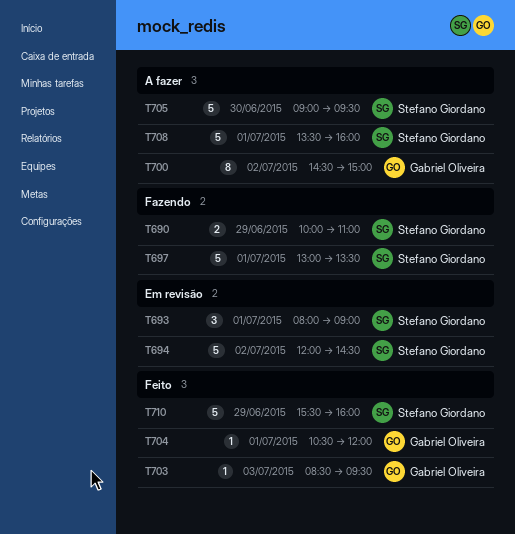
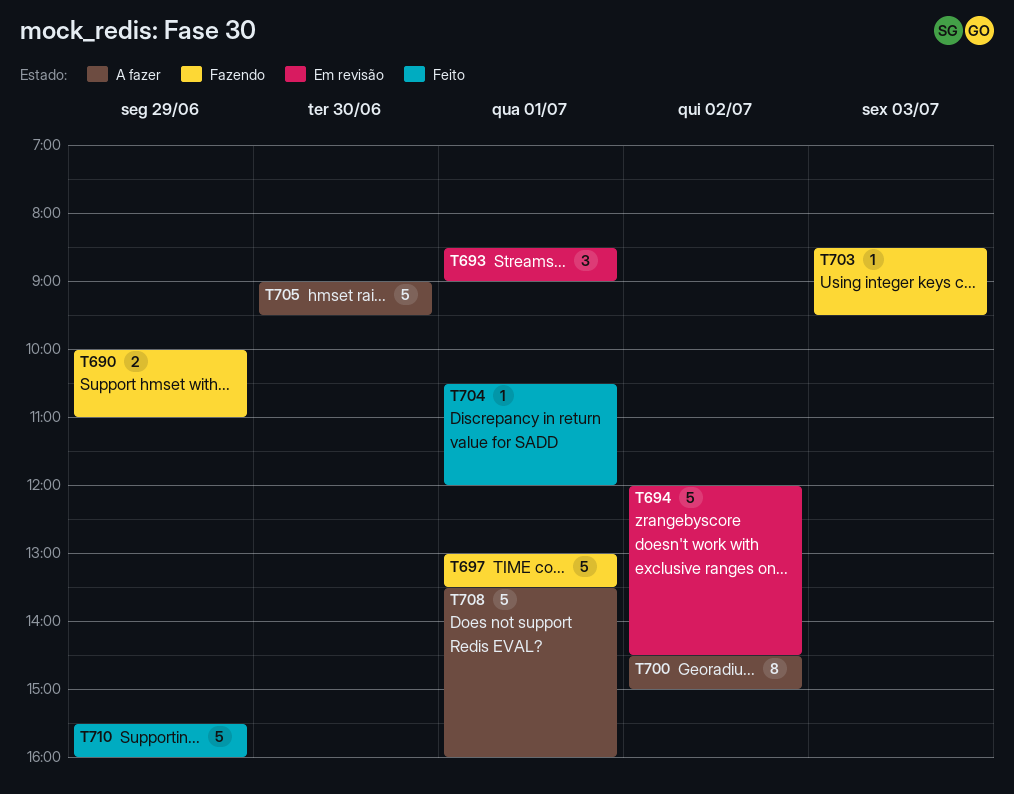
T693, begins: 08:00 -> 08:30
T703, status: Feito -> Fazendo

